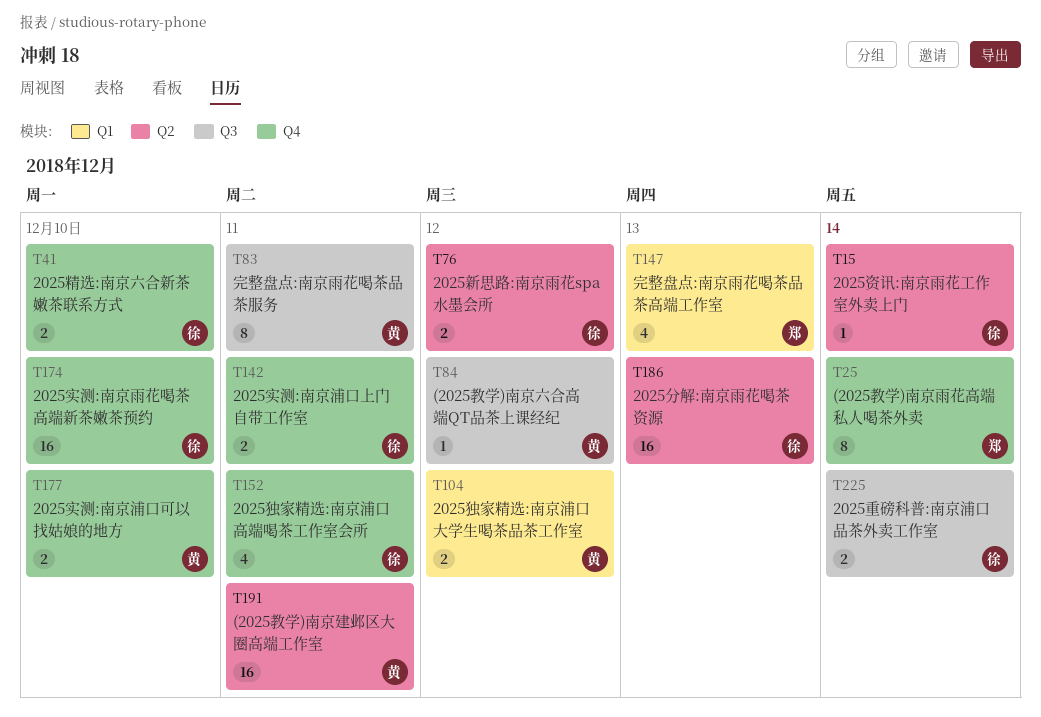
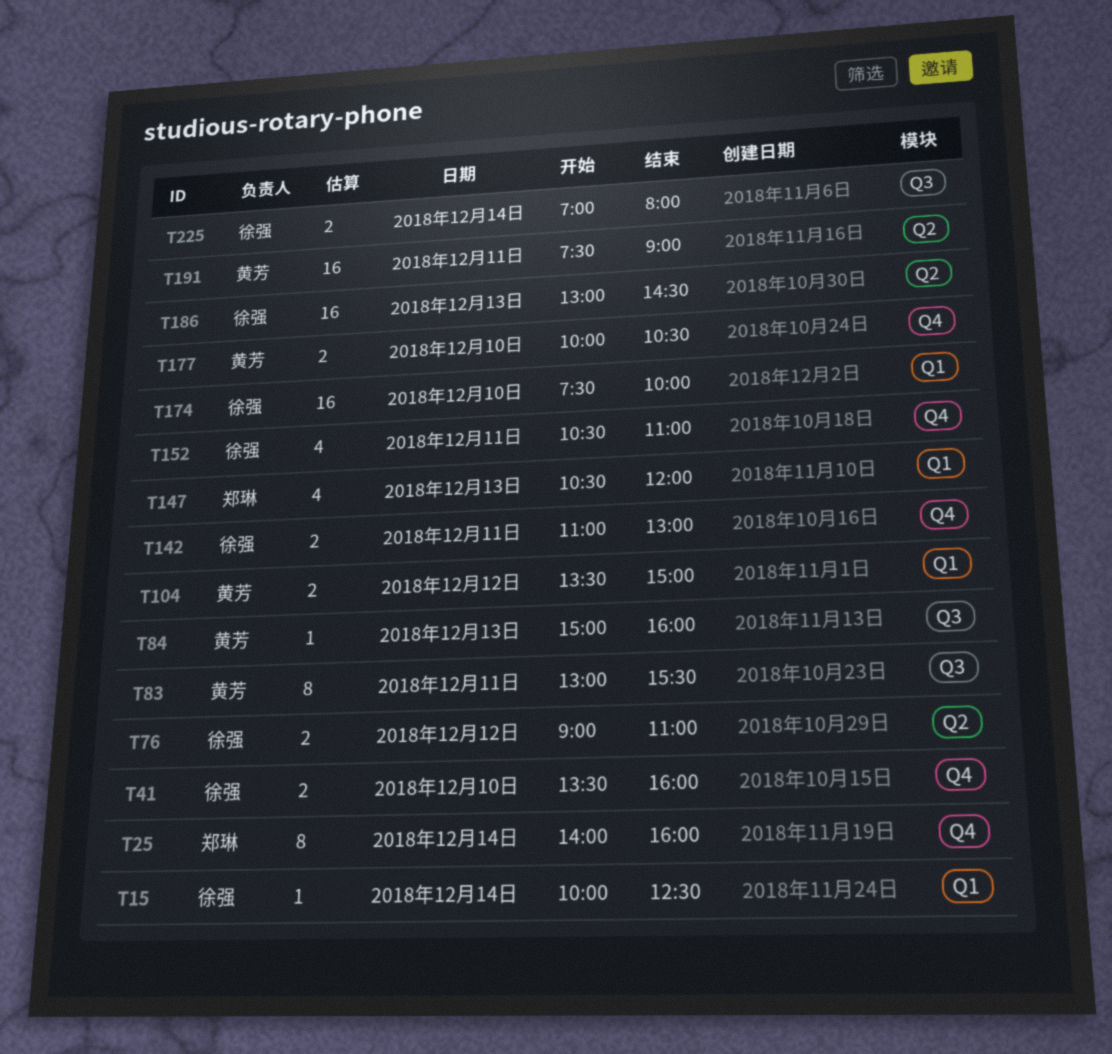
T15, label: Q2 -> Q1
T84, day: Dec 12 -> Dec 13
T174, label: Q4 -> Q1

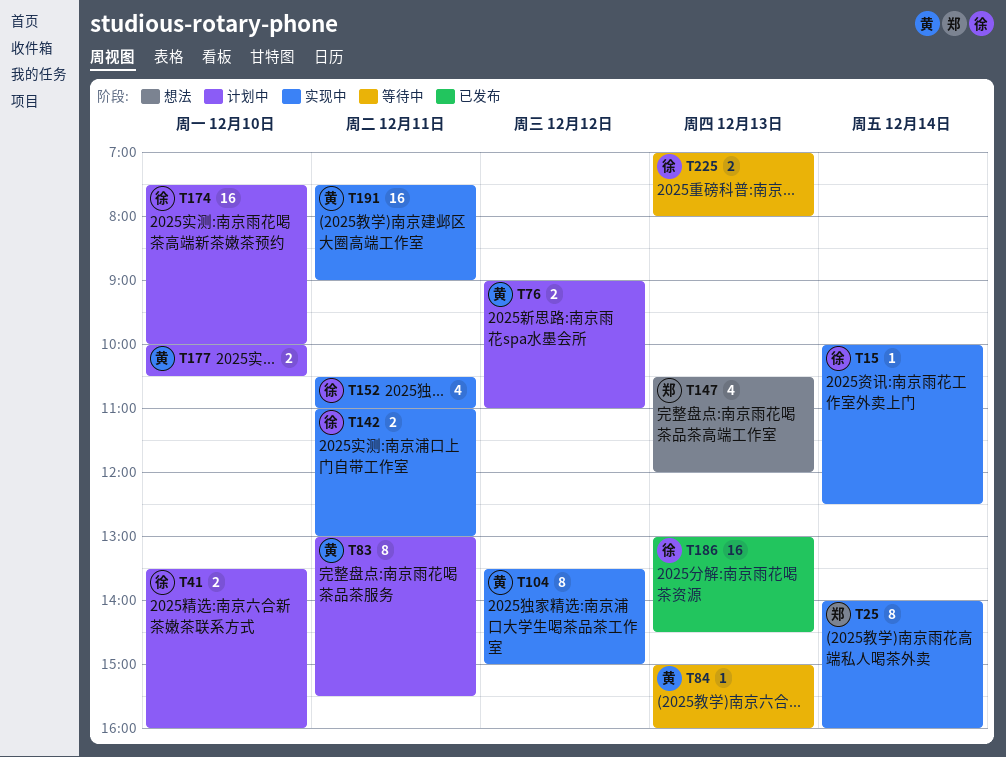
T76, owner: 徐强 -> 黄芳
T104, estimate: 2 -> 8
T225, day: Dec 14 -> Dec 13

